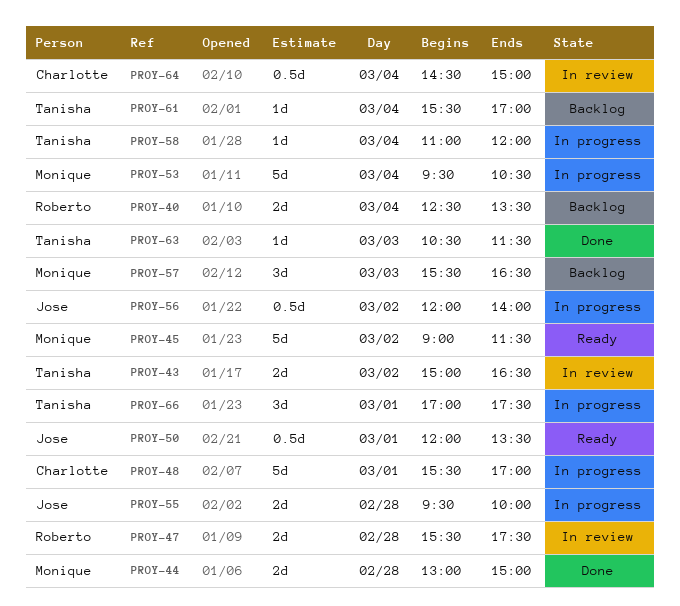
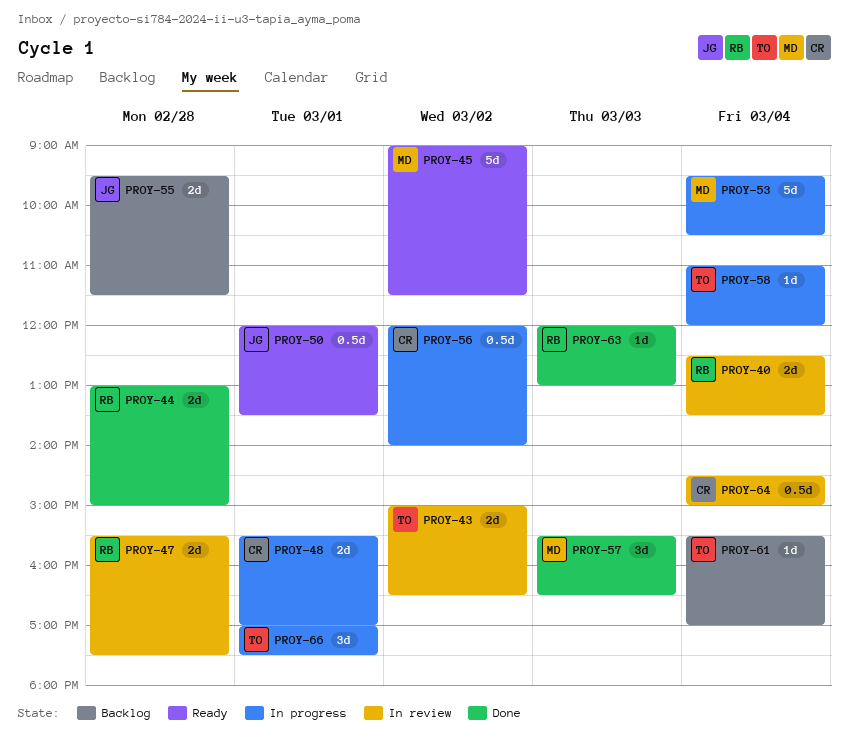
PROY-40, status: Backlog -> In review
PROY-44, owner: Monique -> Roberto
PROY-48, estimate: 5d -> 2d
PROY-55, status: In progress -> Backlog
PROY-55, ends: 10:00 -> 11:30
PROY-56, owner: Jose -> Charlotte
PROY-57, status: Backlog -> Done
PROY-63, owner: Tanisha -> Roberto
PROY-63, begins: 10:30 -> 12:00
PROY-63, ends: 11:30 -> 13:00

